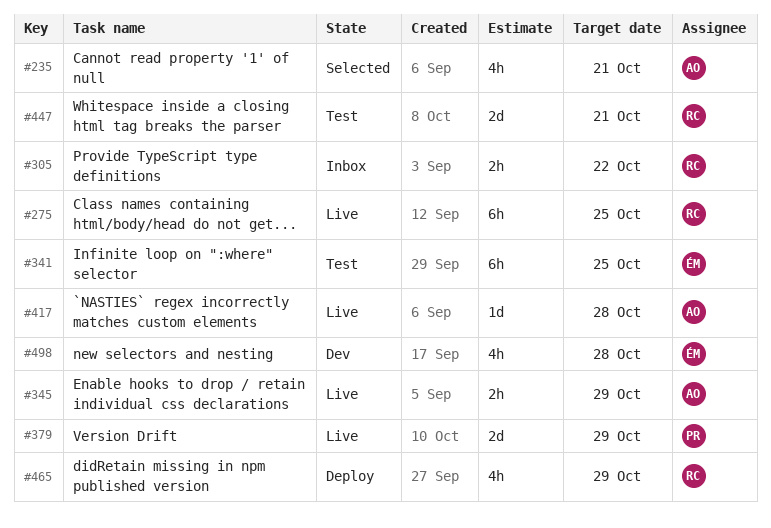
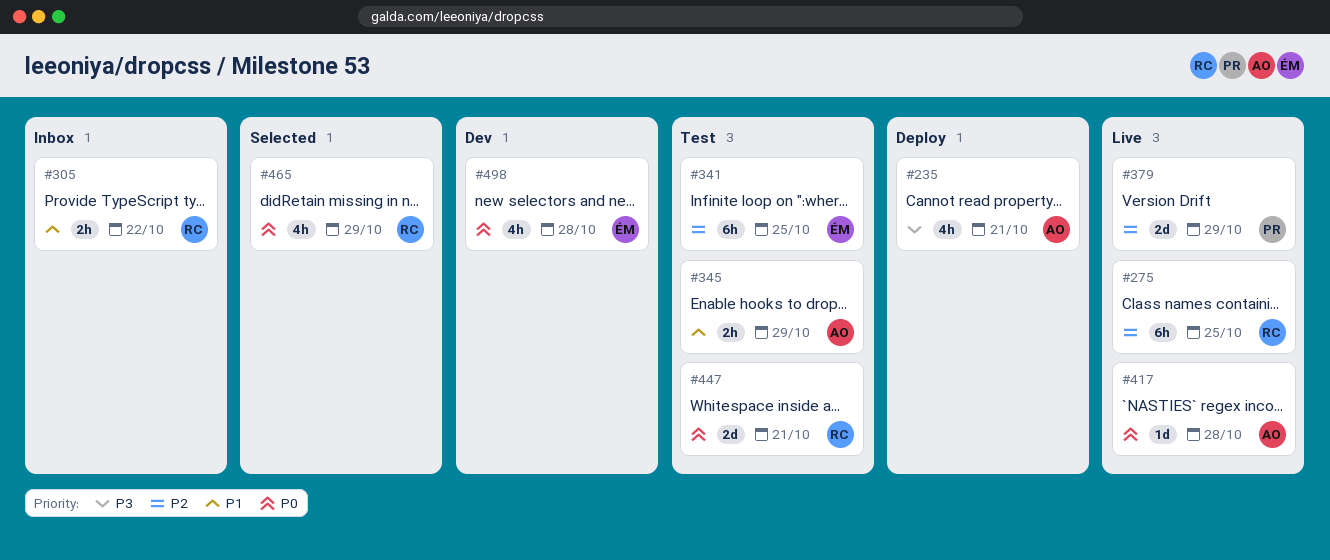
#235, status: Selected -> Deploy
#345, status: Live -> Test
#465, status: Deploy -> Selected

